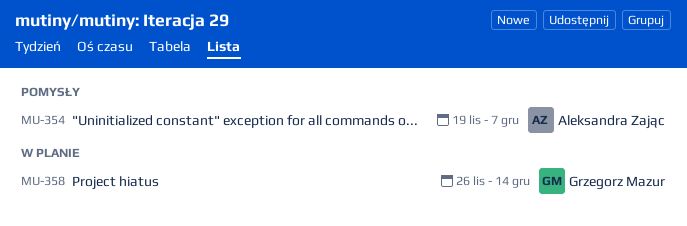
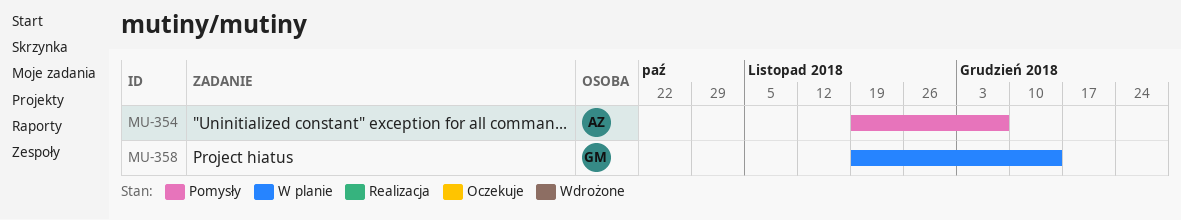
MU-358, start: Nov 26 -> Nov 19

